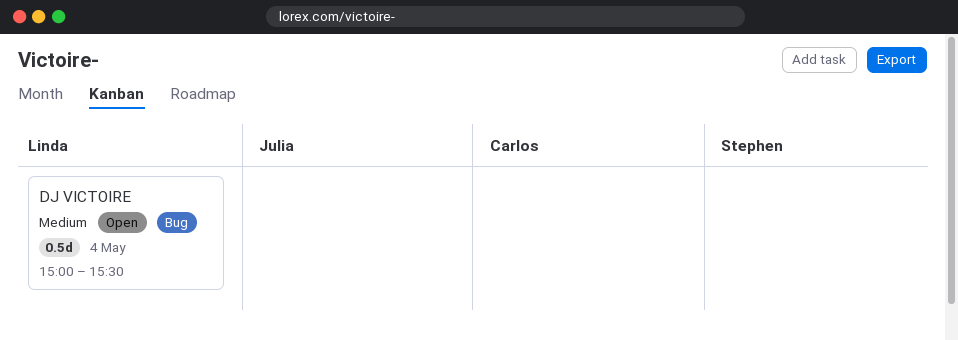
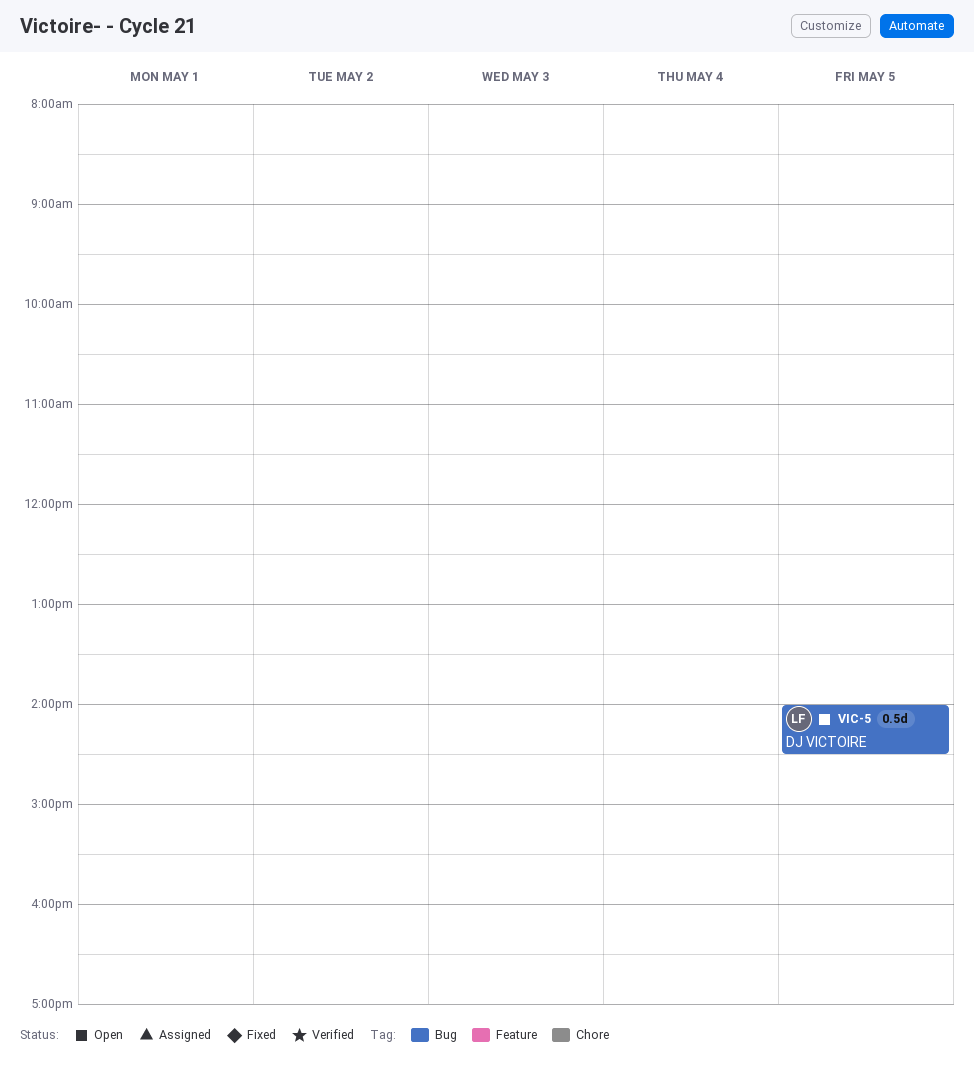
DJ VICTOIRE, day: May 4 -> May 5
DJ VICTOIRE, begins: 15:00 -> 14:00
DJ VICTOIRE, ends: 15:30 -> 14:30

